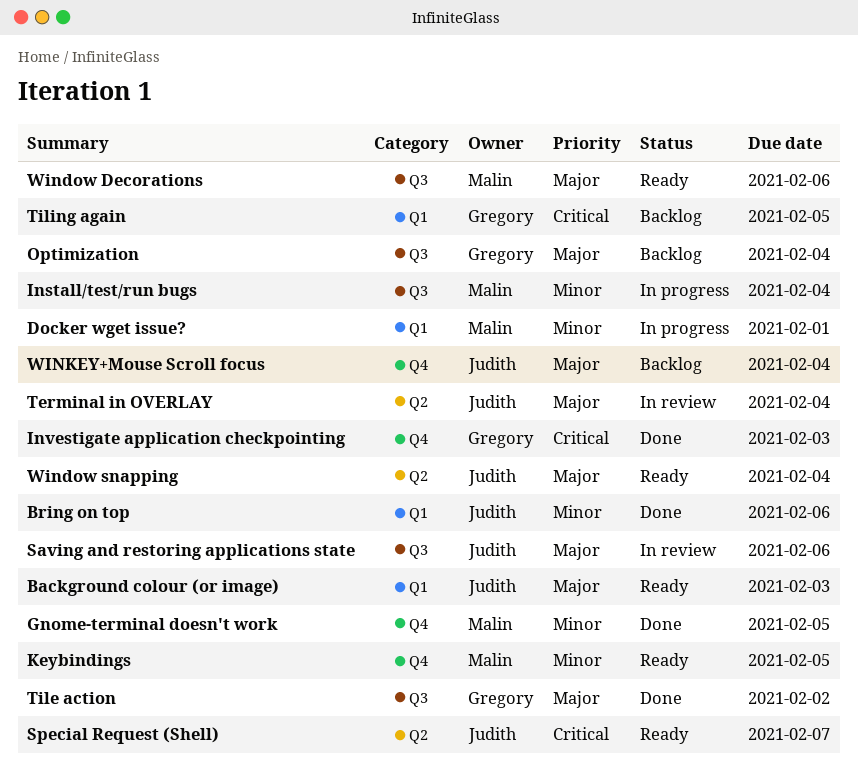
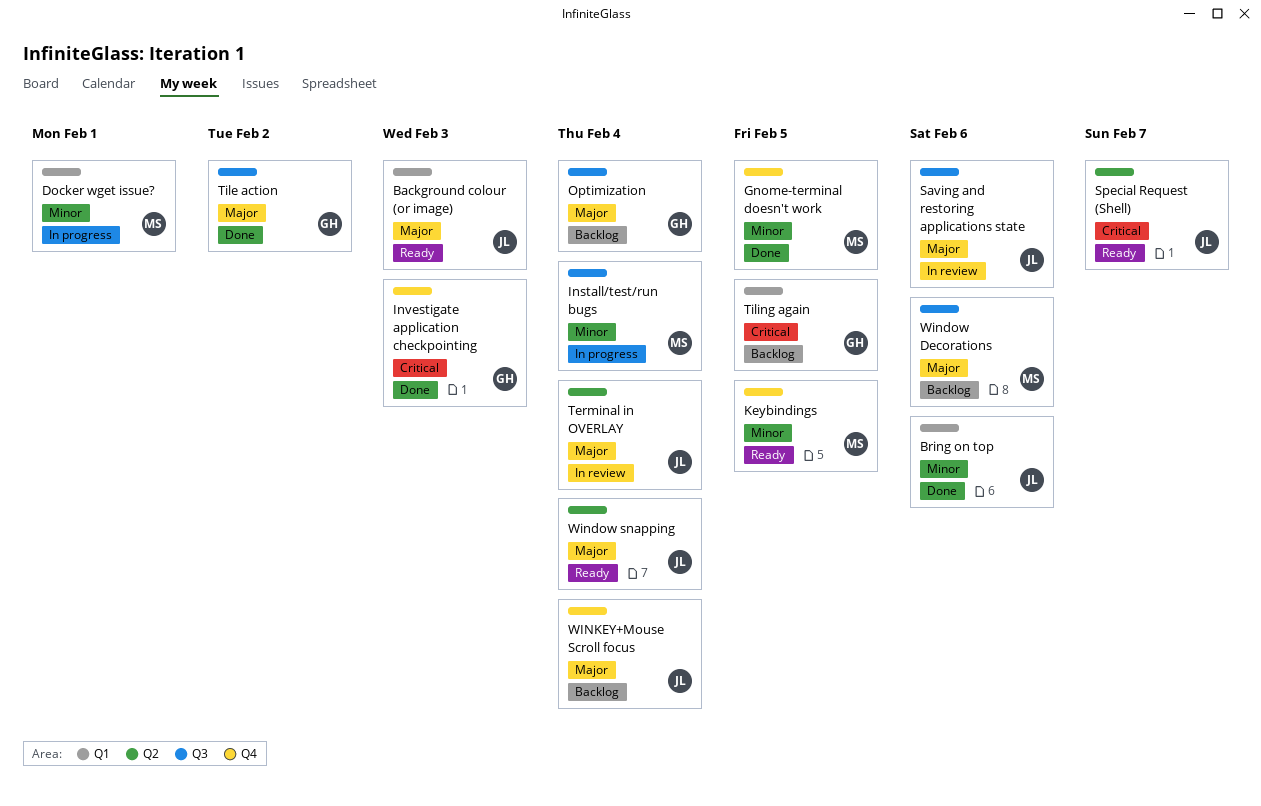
Window Decorations, status: Ready -> Backlog

